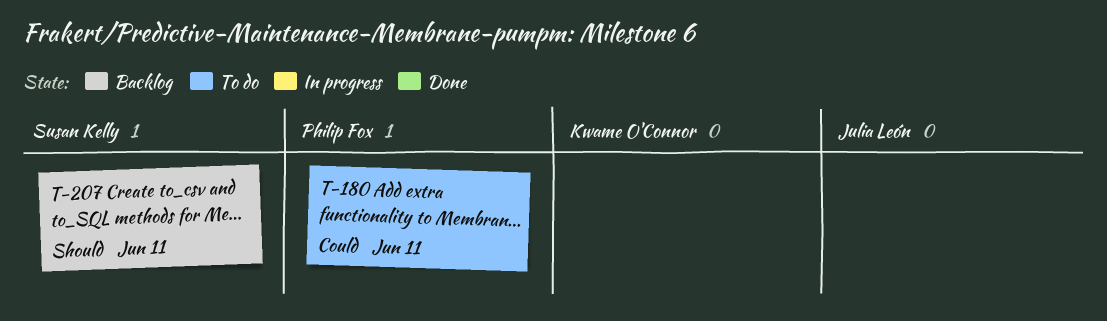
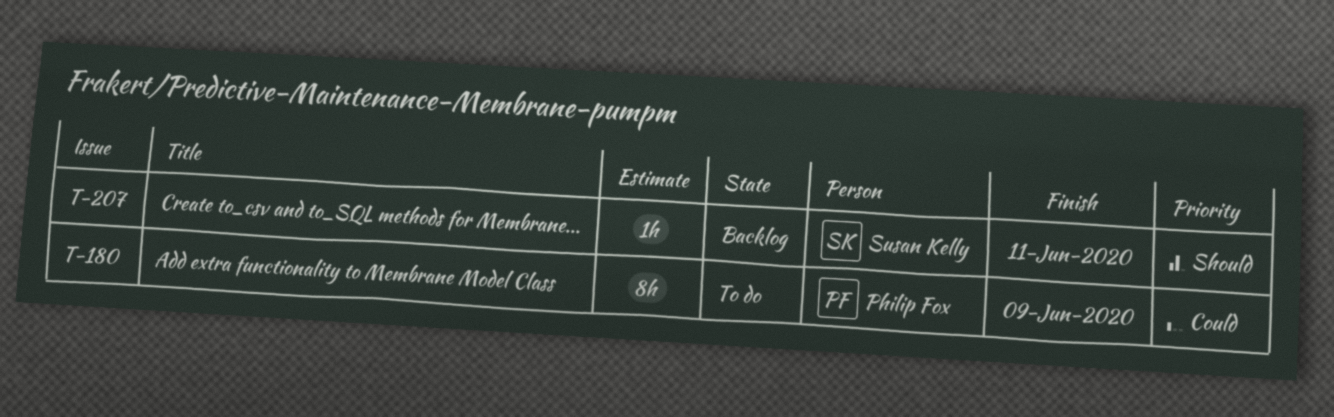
T-180, due: Jun 11 -> Jun 9

